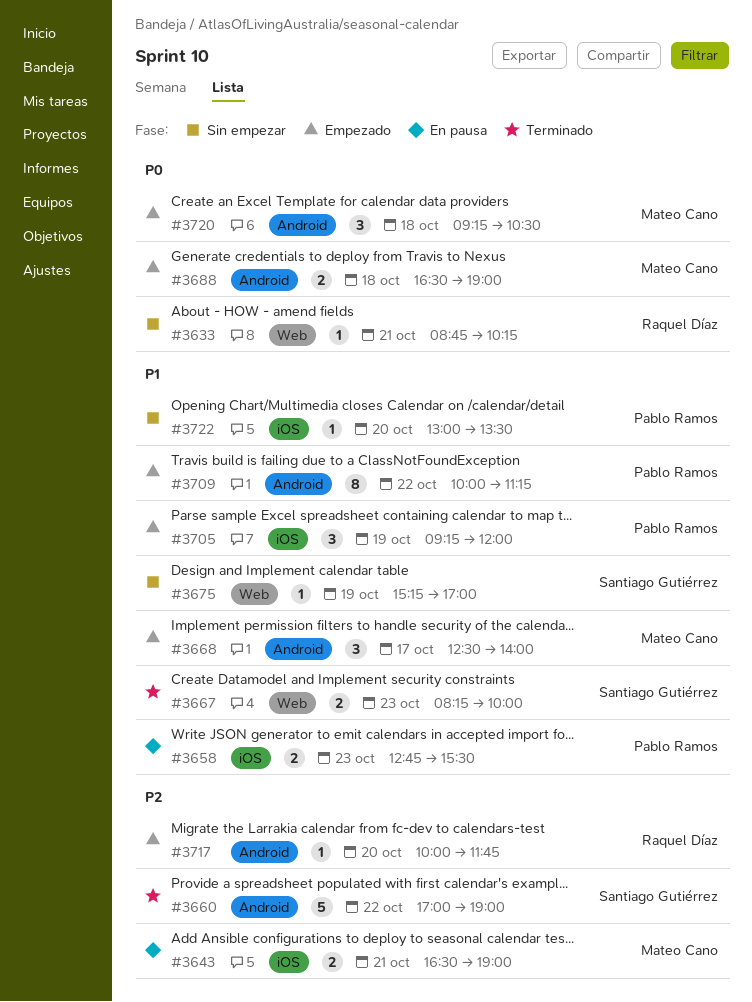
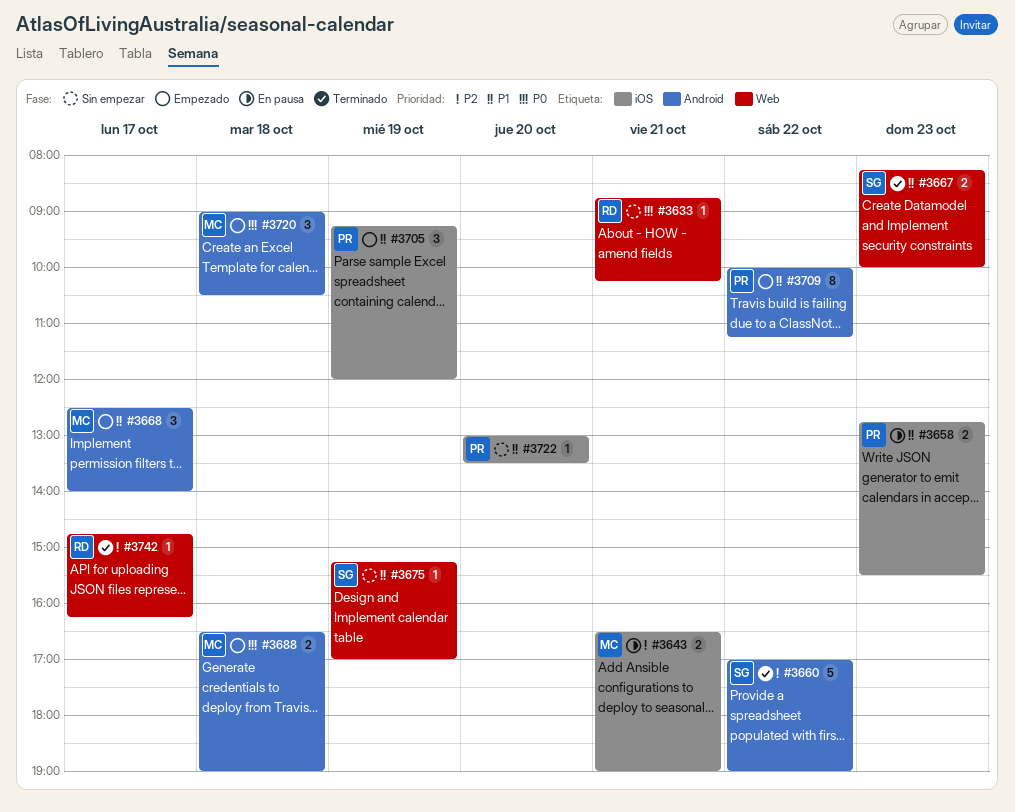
#3717: present -> none
#3720, begins: 09:15 -> 09:00
#3742: none -> present

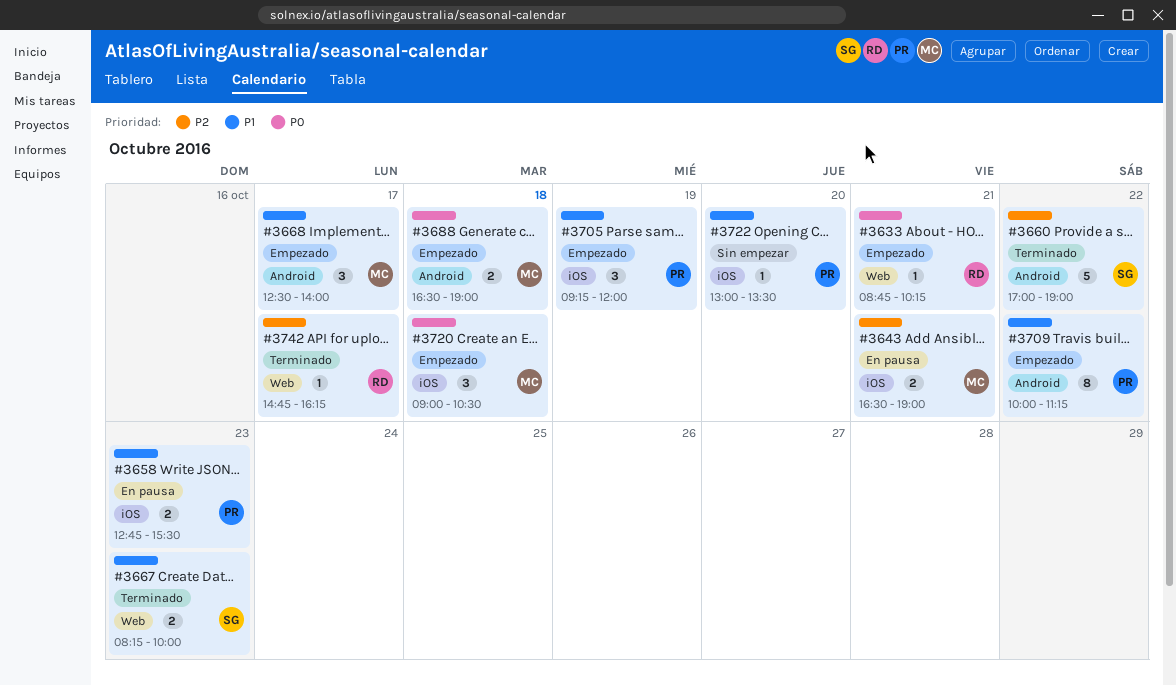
#3633, status: Sin empezar -> Empezado
#3675: present -> none
#3720, label: Android -> iOS

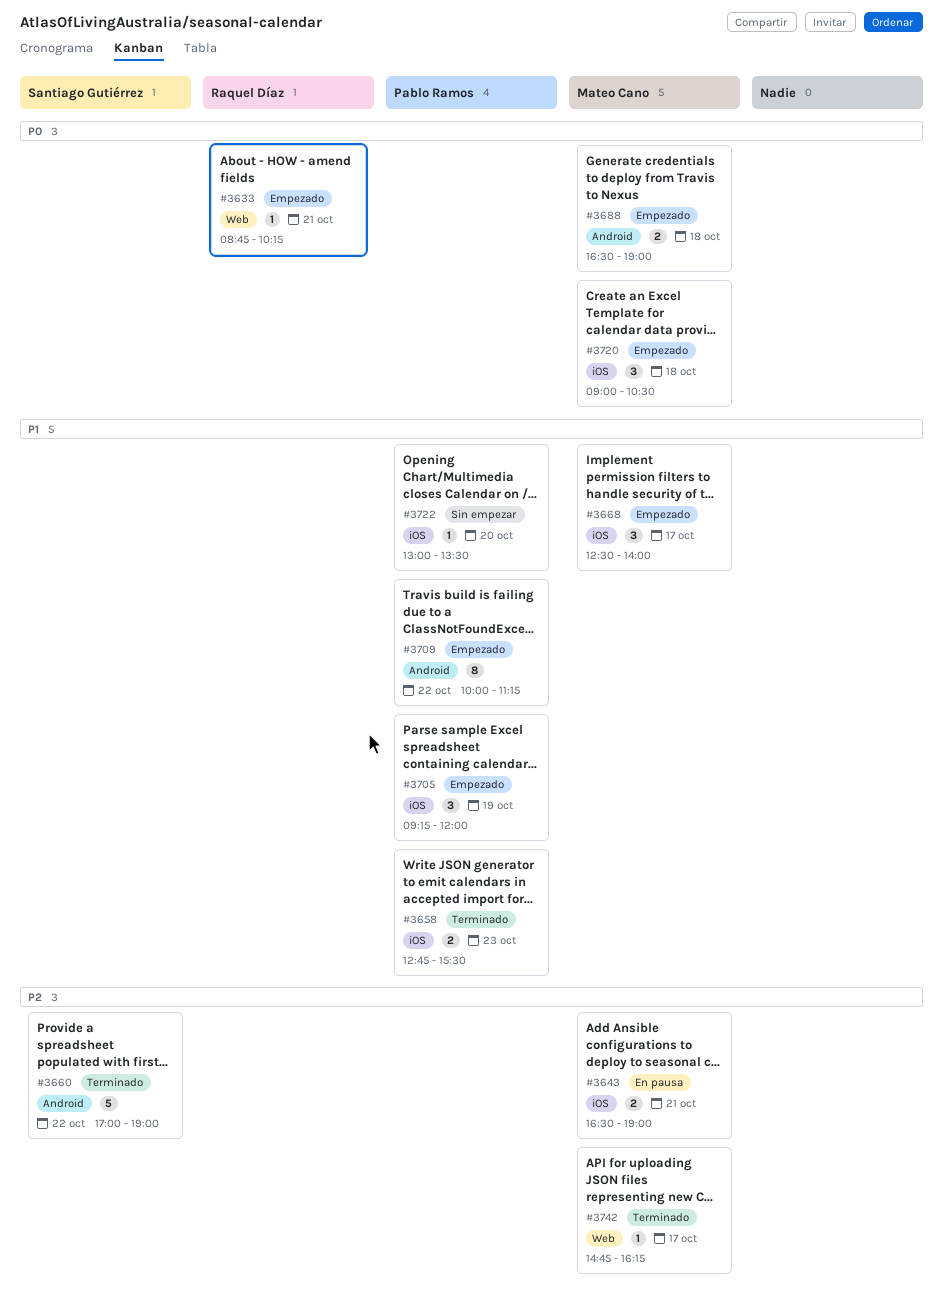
#3658, status: En pausa -> Terminado
#3667: present -> none
#3668, label: Android -> iOS
#3742, owner: Raquel Díaz -> Mateo Cano

